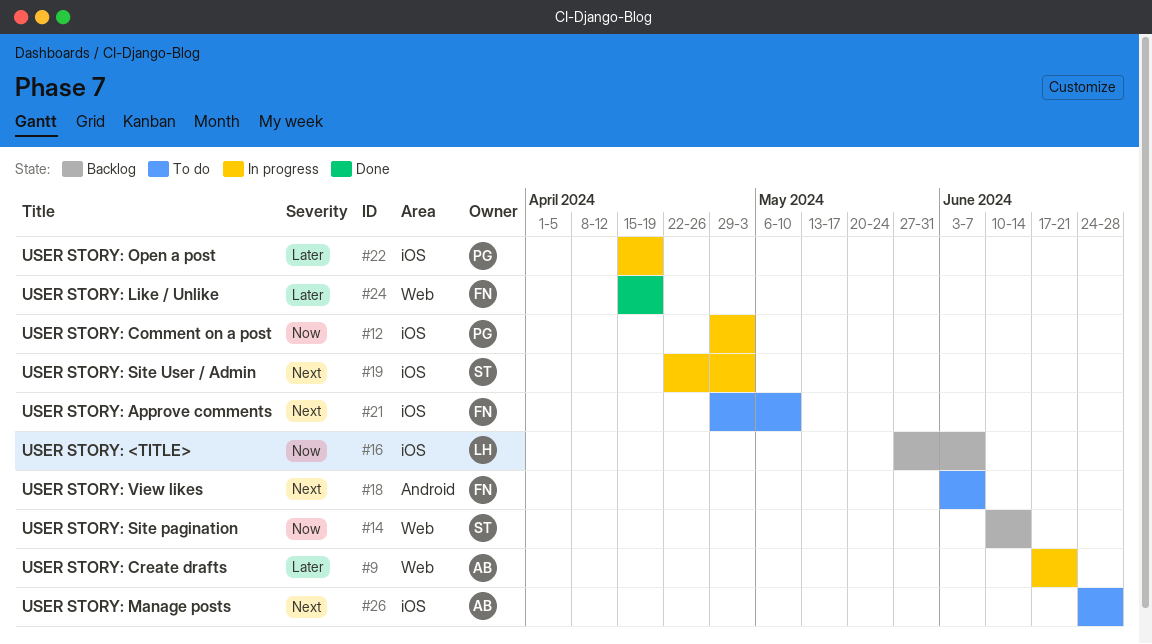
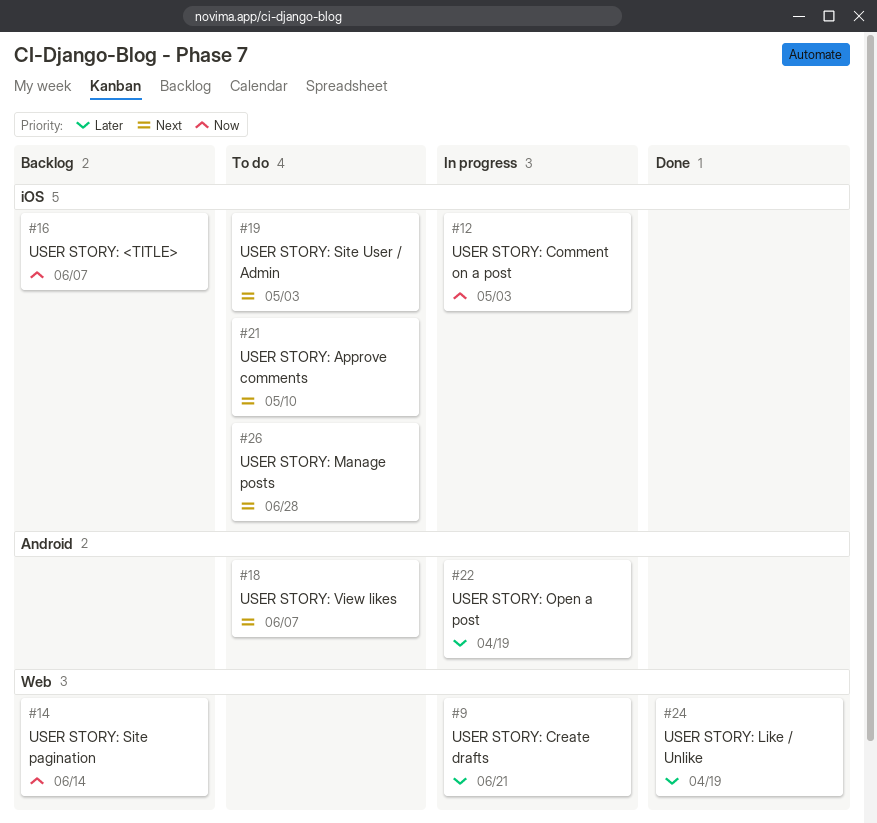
#19, status: In progress -> To do
#22, label: iOS -> Android

